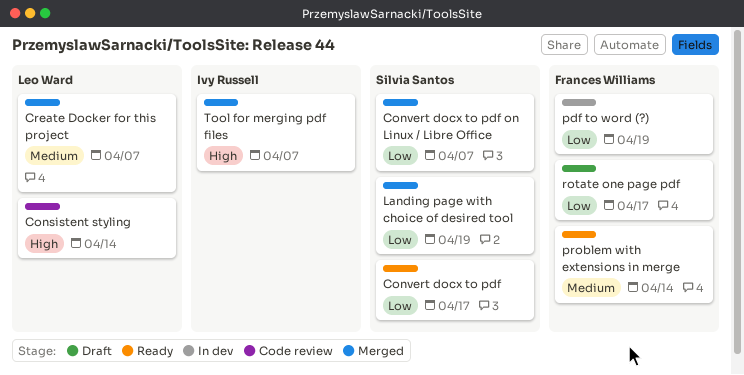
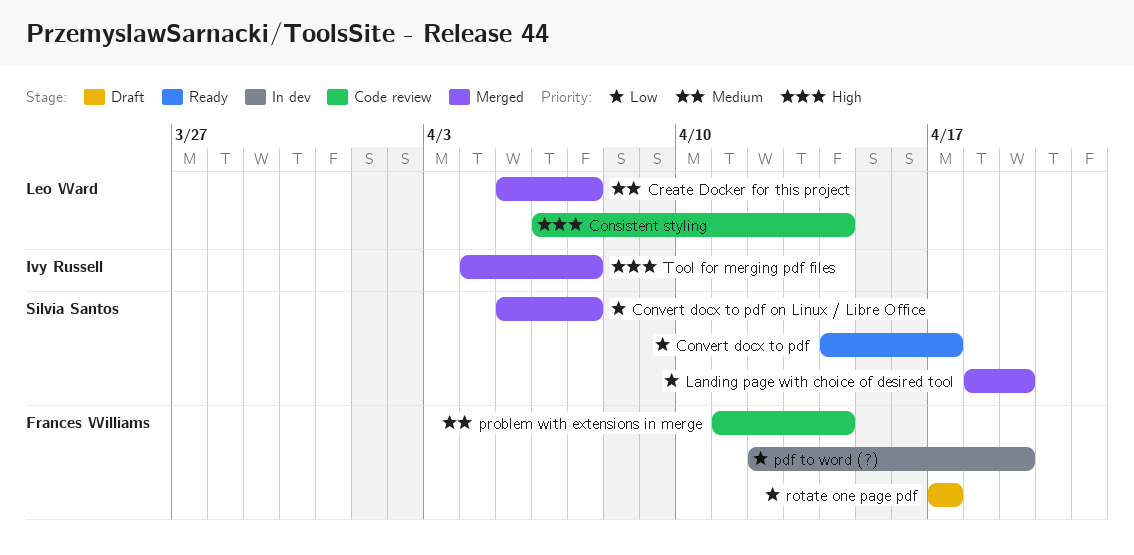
problem with extensions in merge, status: Ready -> Code review

